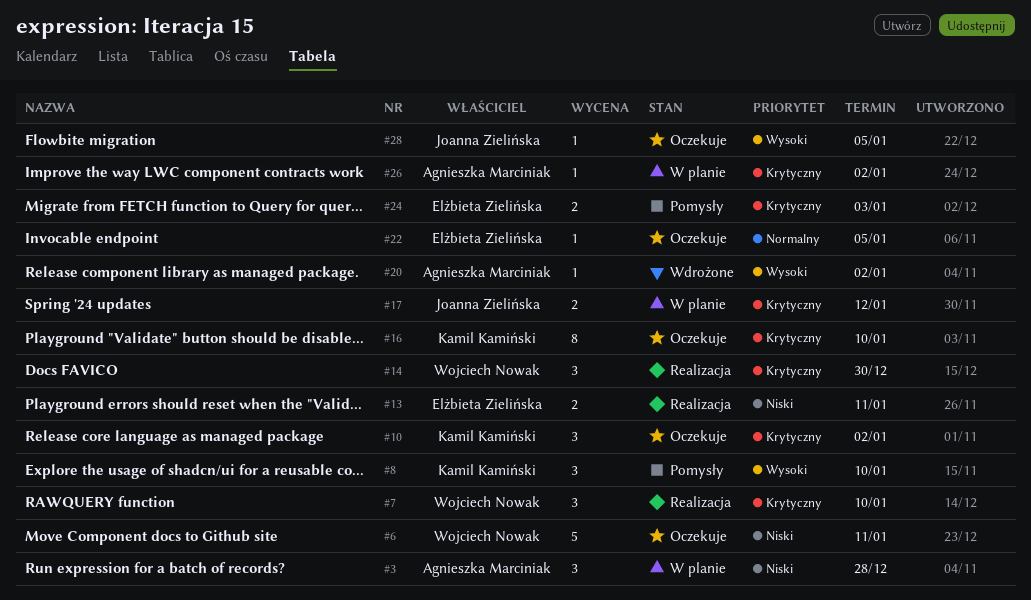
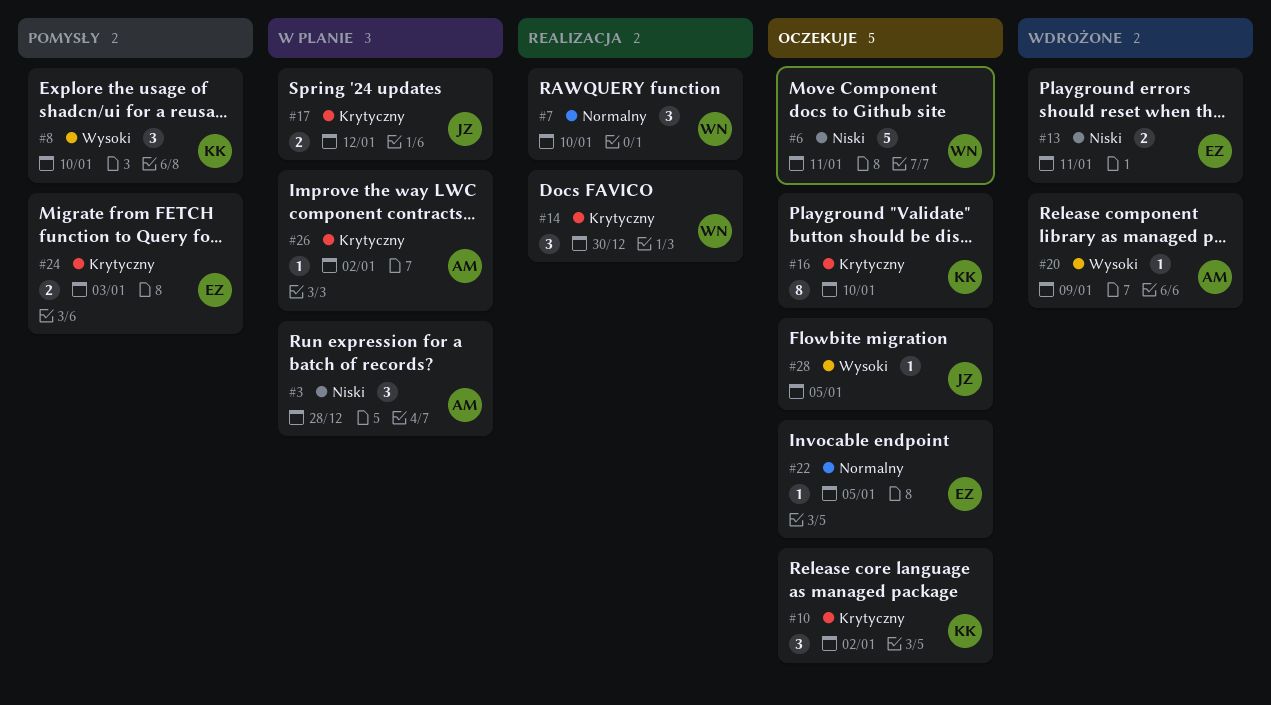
#7, priority: Krytyczny -> Normalny
#13, status: Realizacja -> Wdrożone
#20, due: Jan 2 -> Jan 9

